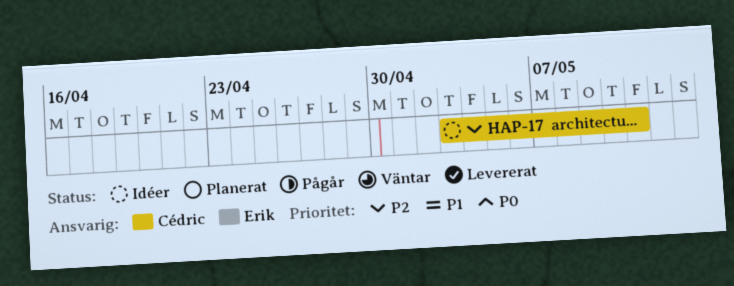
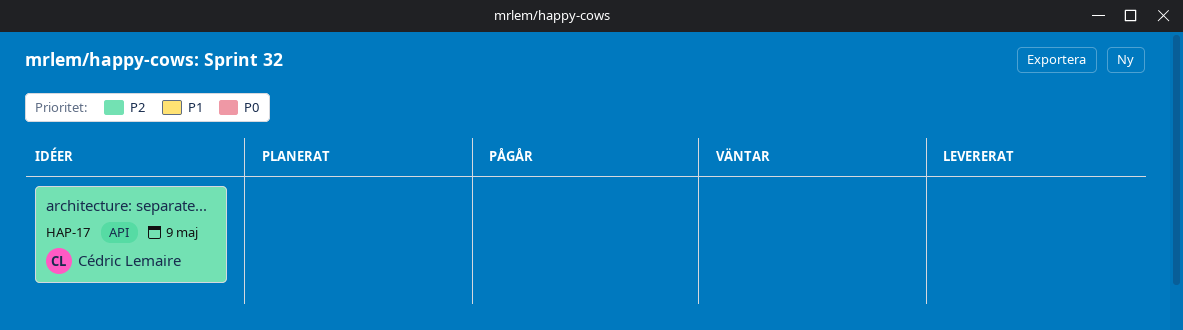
HAP-17, due: May 11 -> May 9

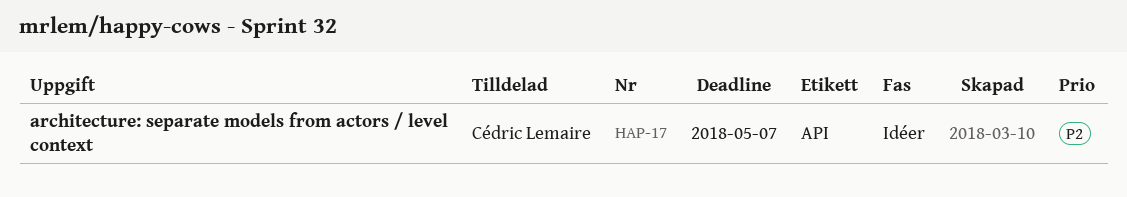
HAP-17, due: May 9 -> May 7

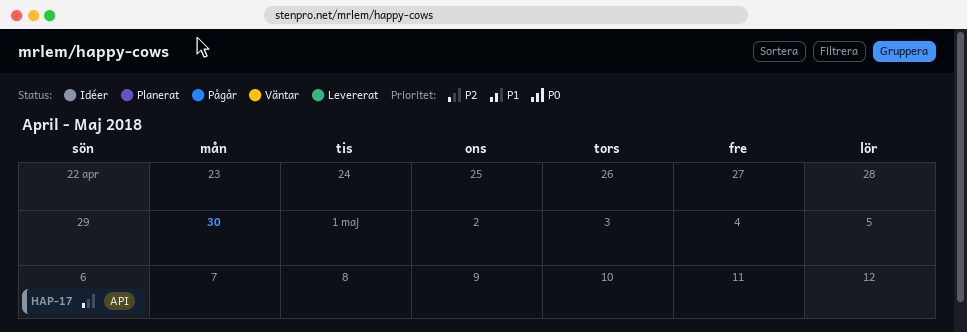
HAP-17, due: May 7 -> May 6

